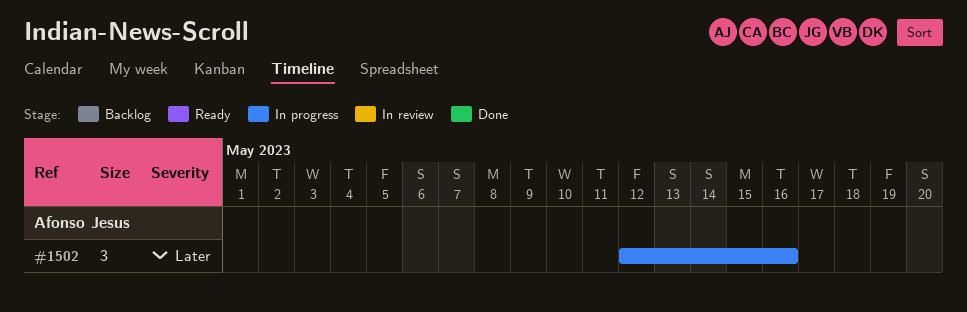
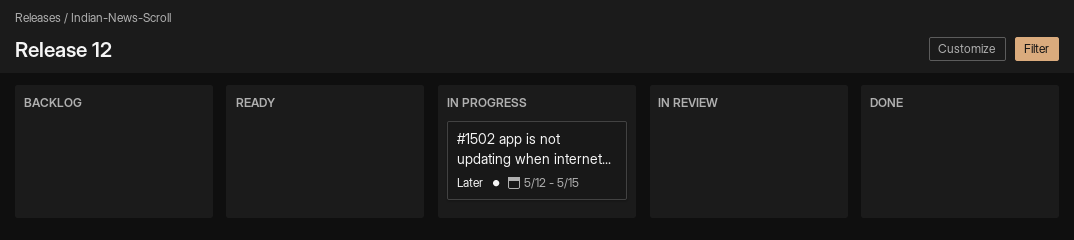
#1502, estimate: 3 -> 1
#1502, due: May 16 -> May 15

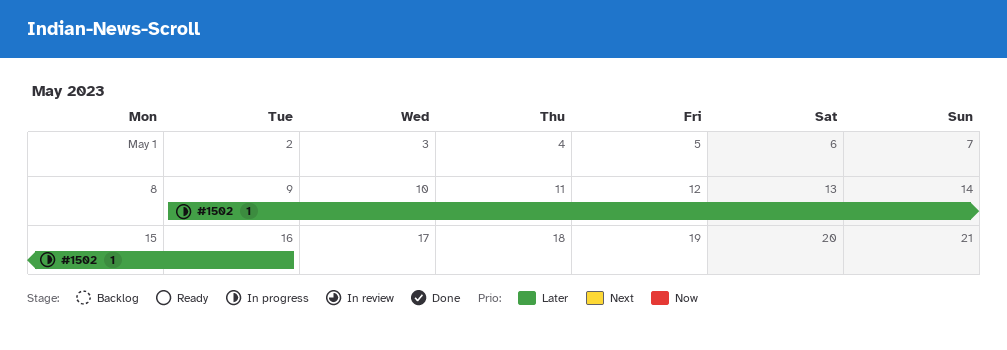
#1502, start: May 12 -> May 9
#1502, due: May 15 -> May 16

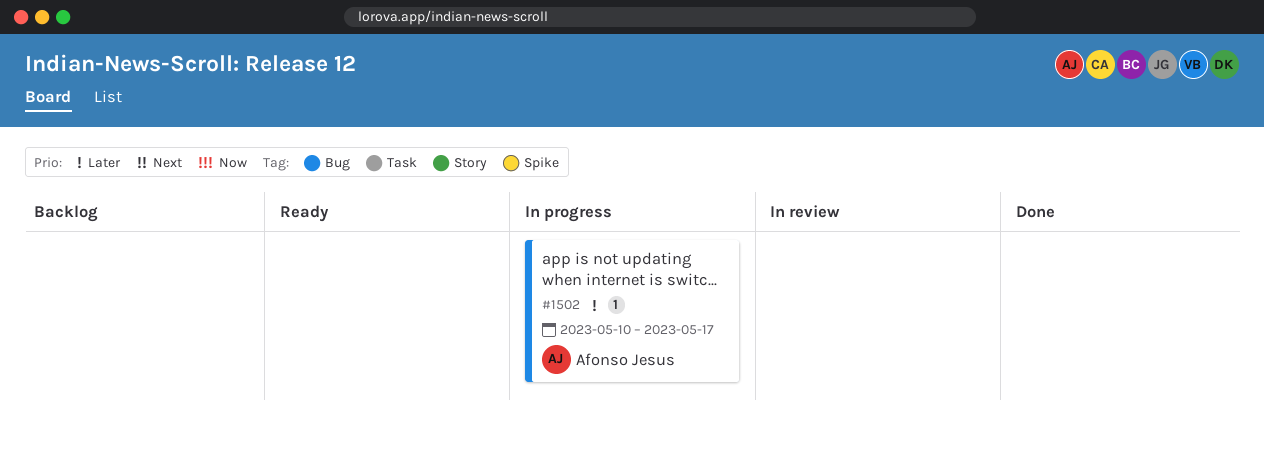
#1502, start: May 9 -> May 10
#1502, due: May 16 -> May 17

